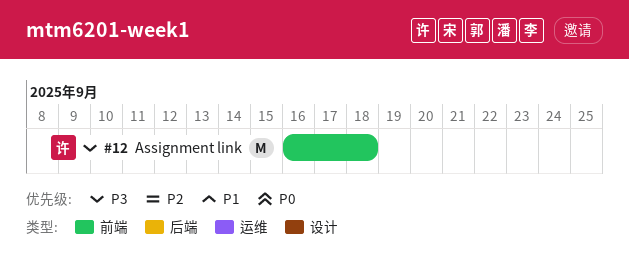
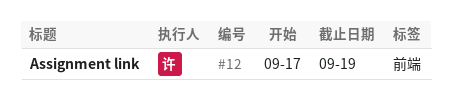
#12, start: Sep 16 -> Sep 17
#12, due: Sep 18 -> Sep 19

